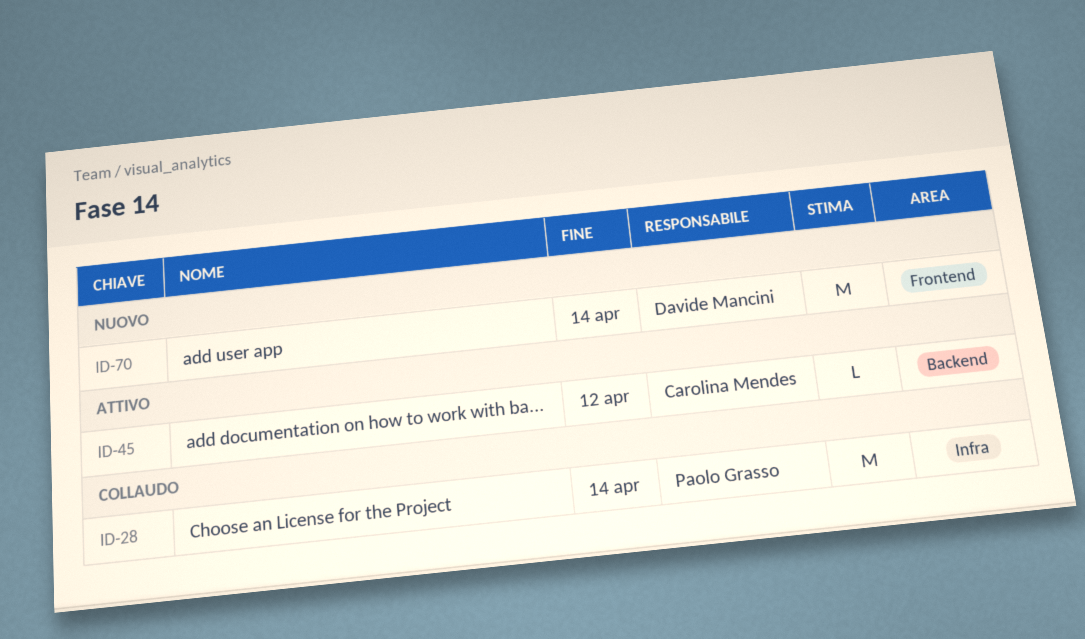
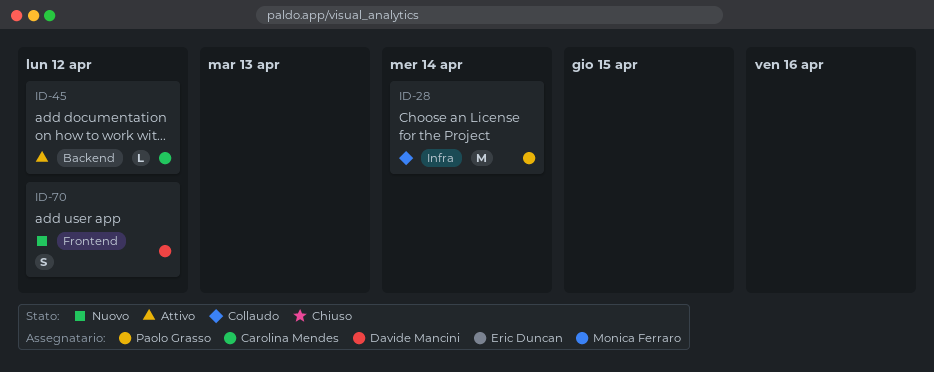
ID-70, estimate: M -> S
ID-70, due: Apr 14 -> Apr 12

